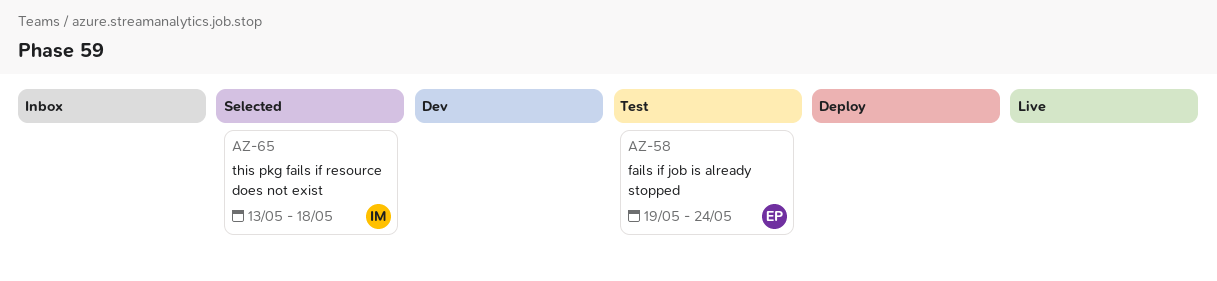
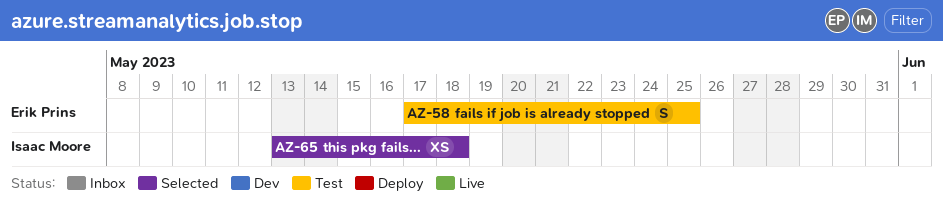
AZ-58, start: May 19 -> May 17
AZ-58, due: May 24 -> May 25

